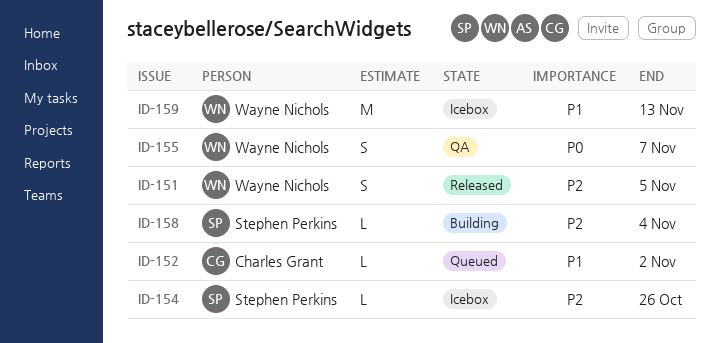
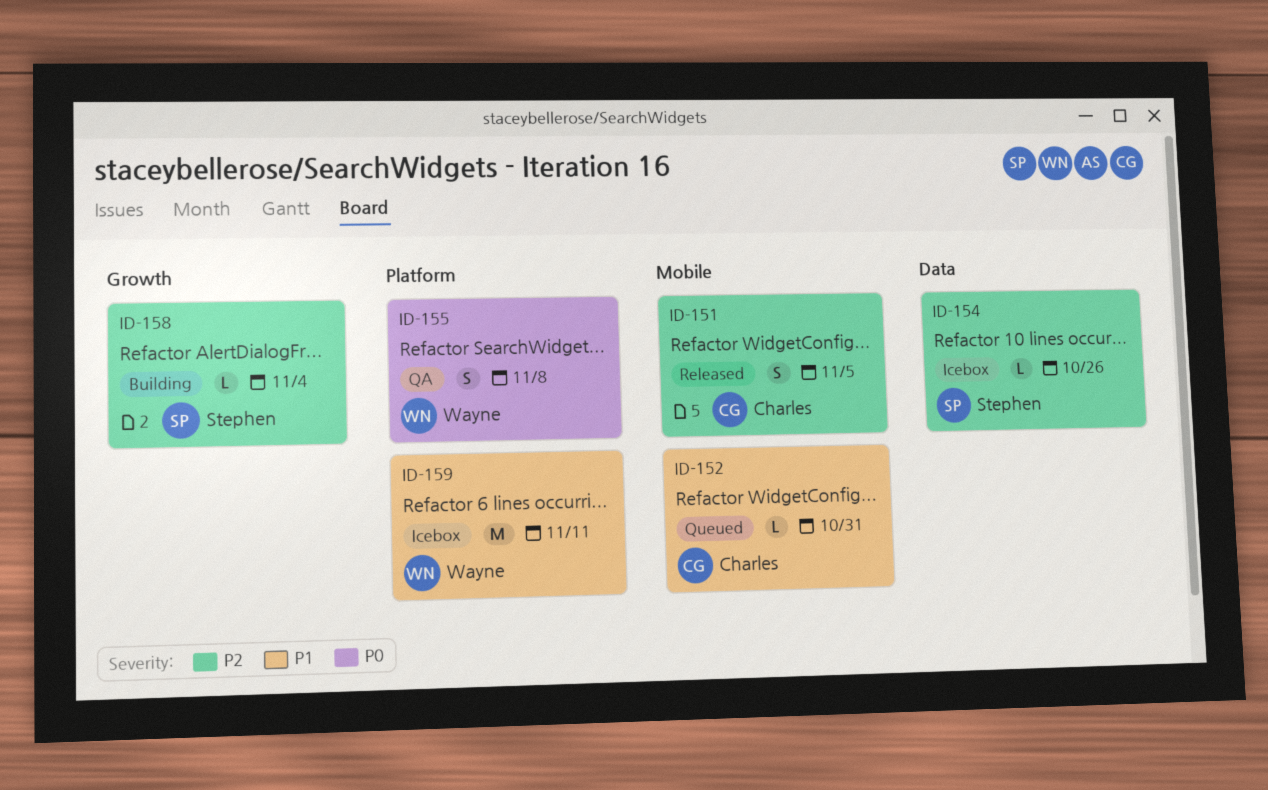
ID-151, owner: Wayne Nichols -> Charles Grant
ID-152, due: Nov 2 -> Oct 31
ID-155, due: Nov 7 -> Nov 8
ID-159, due: Nov 13 -> Nov 11

